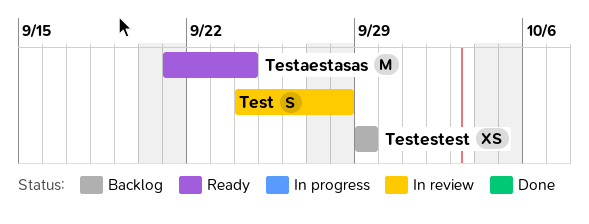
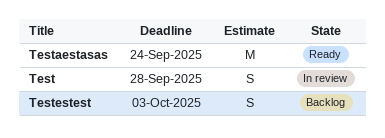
Testestest, estimate: XS -> S
Testestest, due: Sep 29 -> Oct 3

